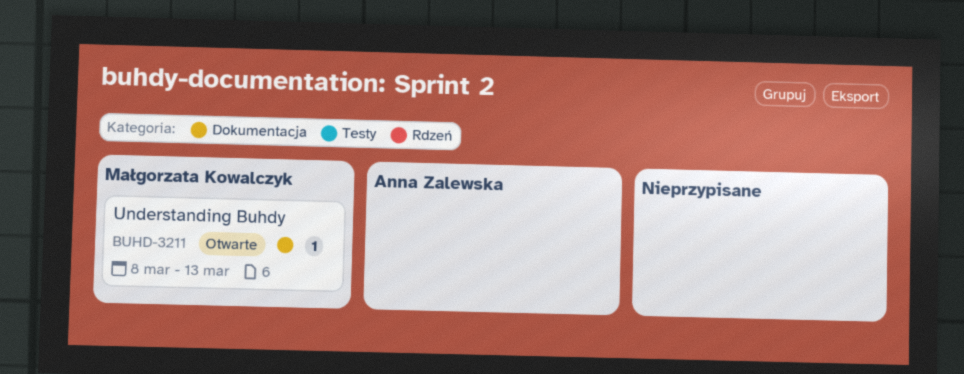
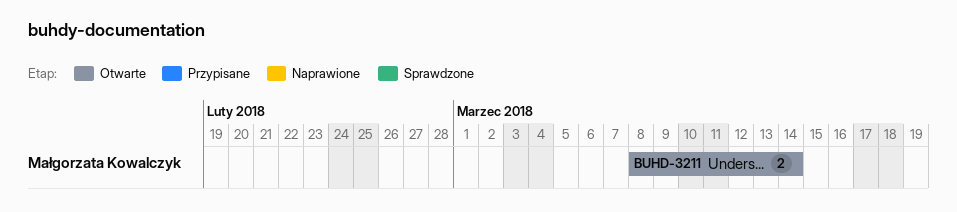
BUHD-3211, estimate: 1 -> 2
BUHD-3211, due: Mar 13 -> Mar 14

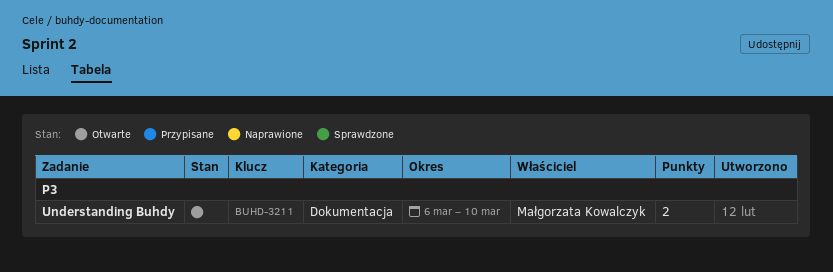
BUHD-3211, start: Mar 8 -> Mar 6
BUHD-3211, due: Mar 14 -> Mar 10

